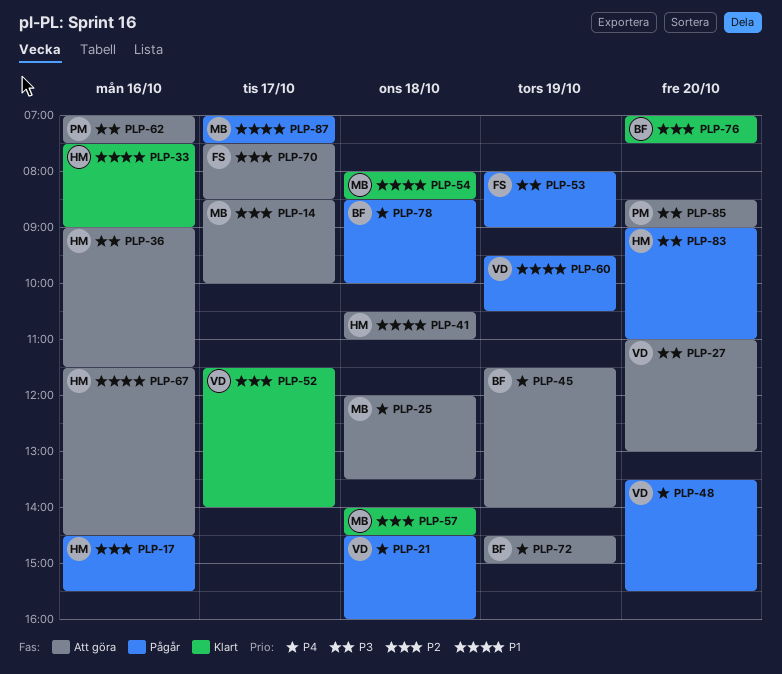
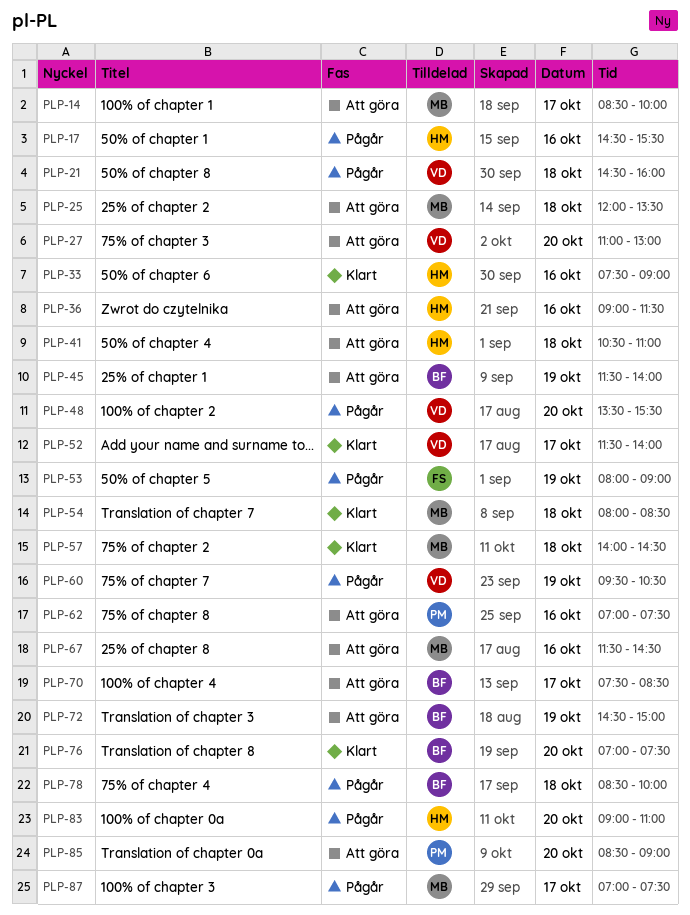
PLP-67, owner: HM -> MB
PLP-70, owner: FS -> BF

